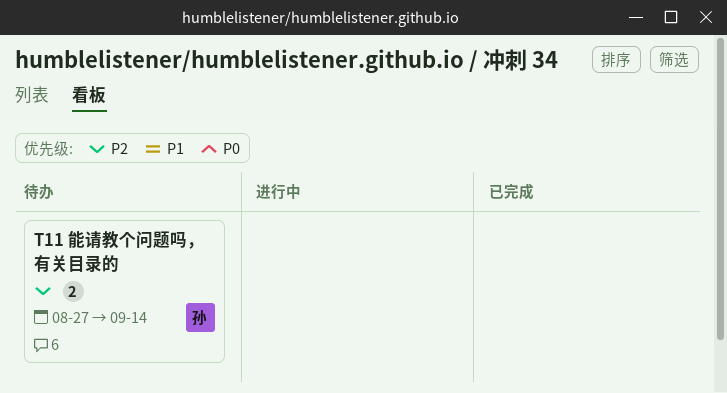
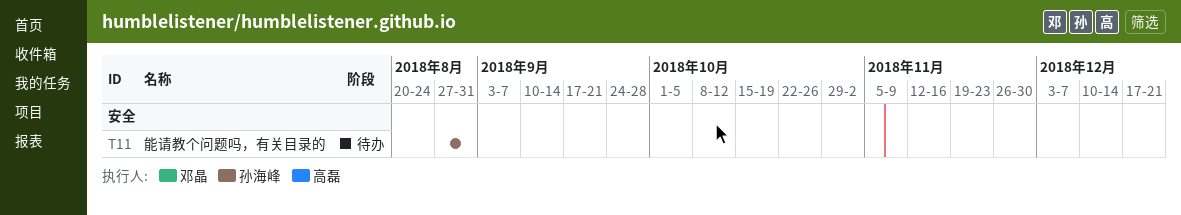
T11, due: Sep 14 -> Aug 31

